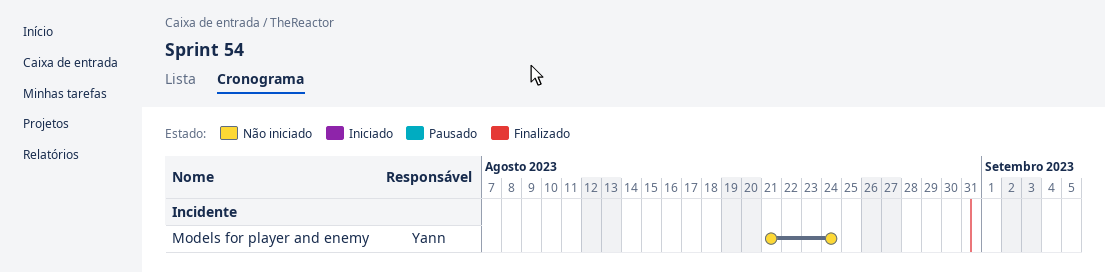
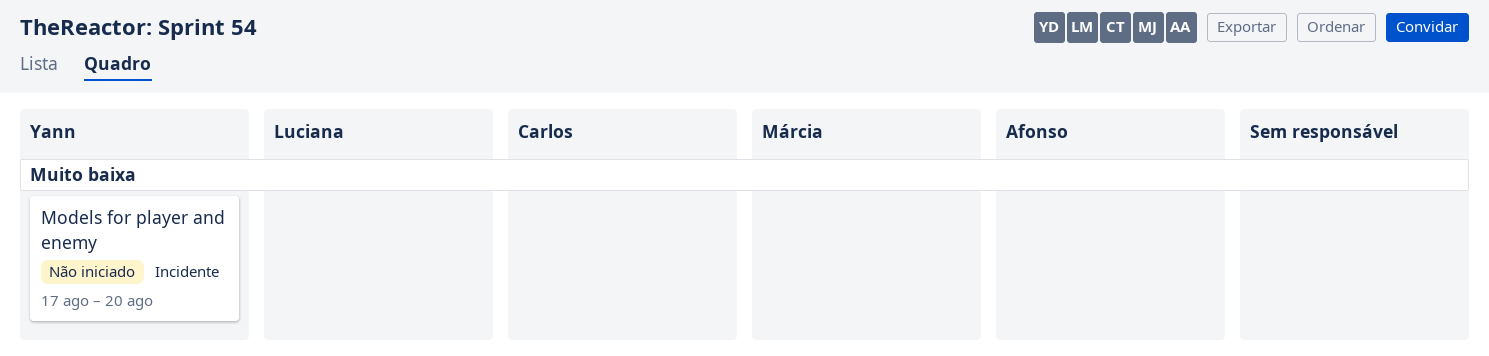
Models for player and enemy, start: Aug 21 -> Aug 17
Models for player and enemy, due: Aug 24 -> Aug 20

